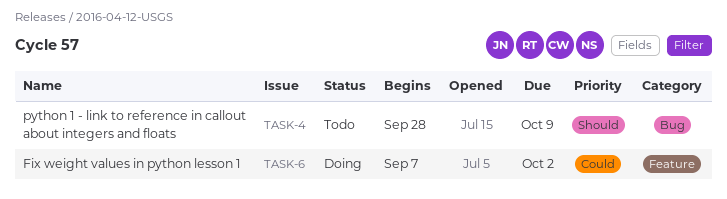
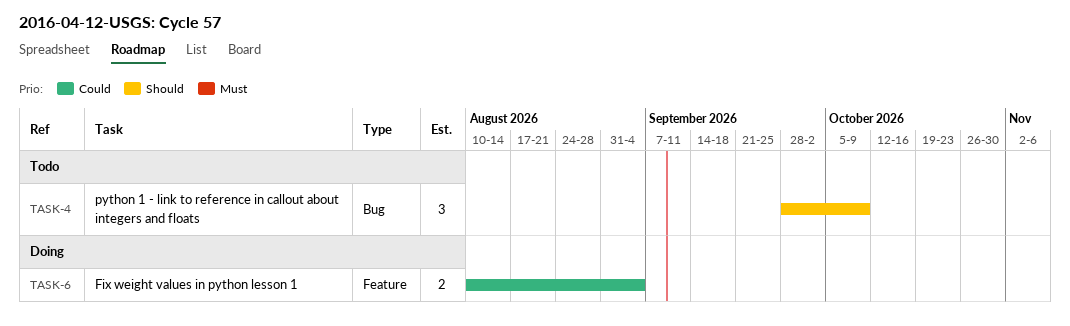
TASK-6, start: Sep 7 -> Aug 10
TASK-6, due: Oct 2 -> Sep 4

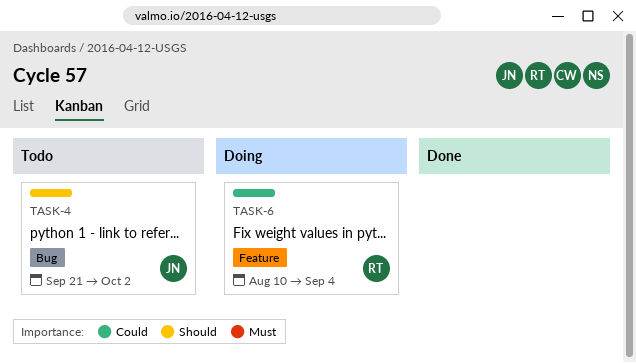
TASK-4, start: Sep 28 -> Sep 21
TASK-4, due: Oct 9 -> Oct 2

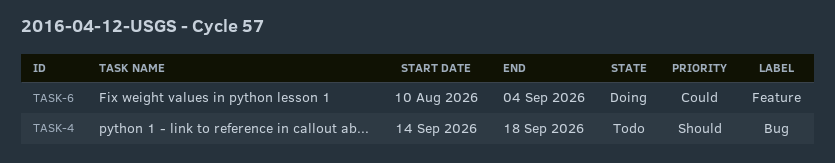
TASK-4, start: Sep 21 -> Sep 14
TASK-4, due: Oct 2 -> Sep 18

